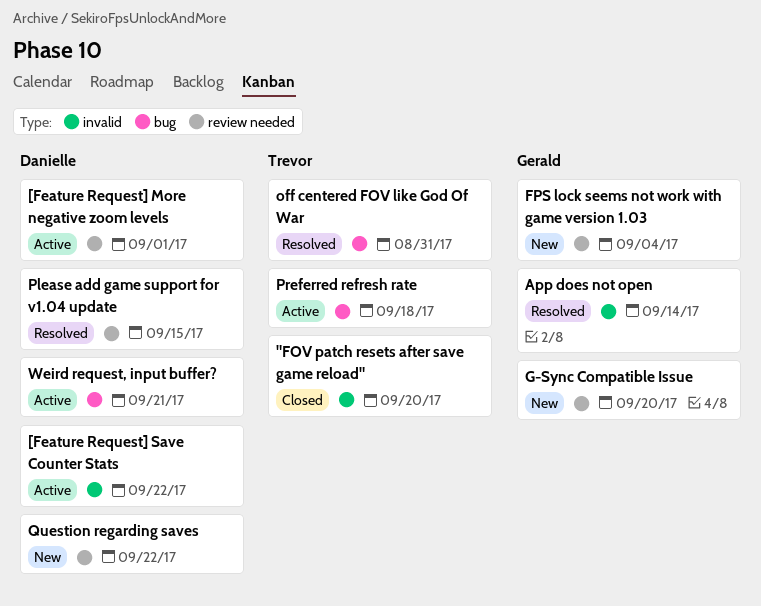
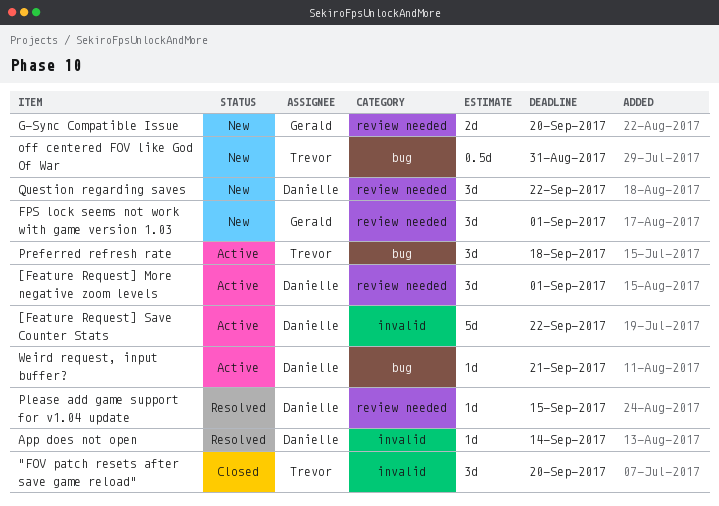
App does not open, owner: Gerald -> Danielle
FPS lock seems not work with game version 1.03, due: Sep 4 -> Sep 1
off centered FOV like God Of War, status: Resolved -> New

